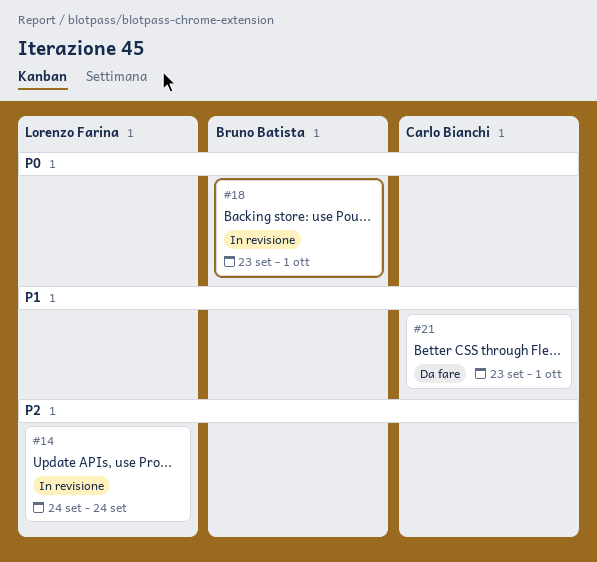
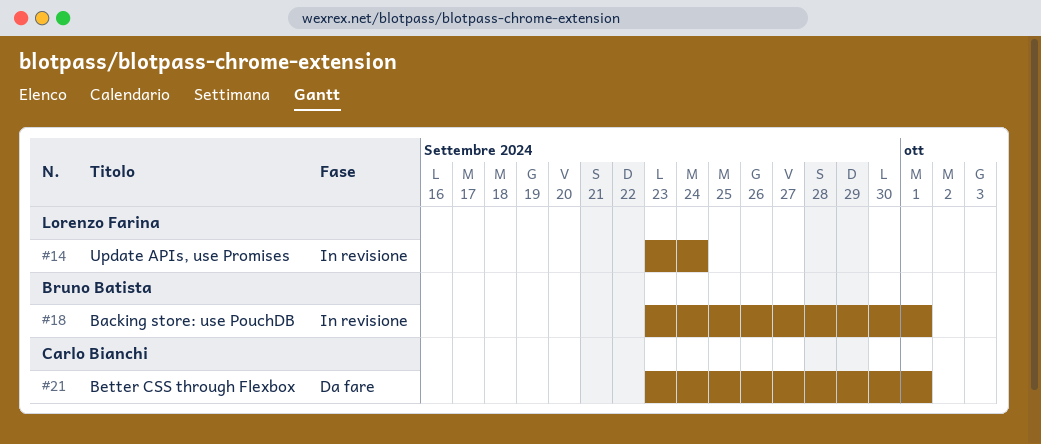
#14, start: Sep 24 -> Sep 23

